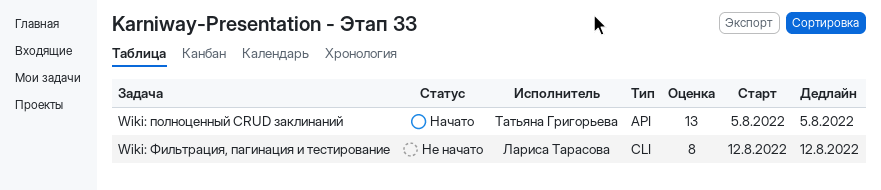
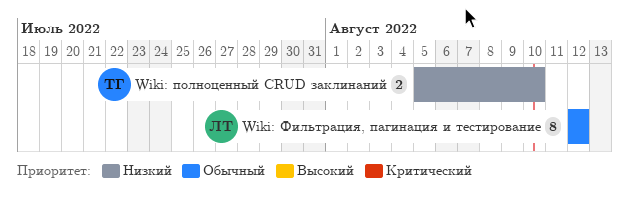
Wiki: полноценный CRUD заклинаний, estimate: 13 -> 2
Wiki: полноценный CRUD заклинаний, due: Aug 5 -> Aug 10

